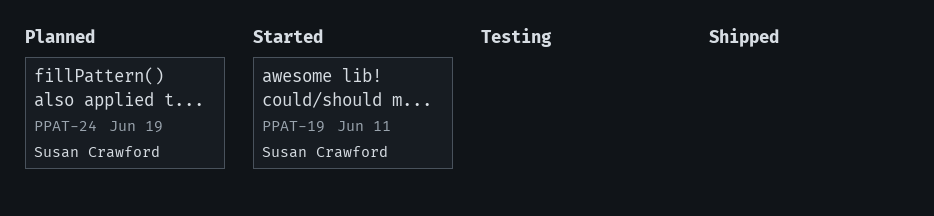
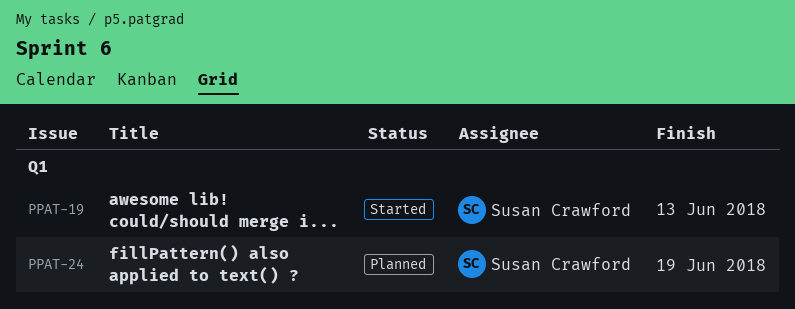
PPAT-19, due: Jun 11 -> Jun 13

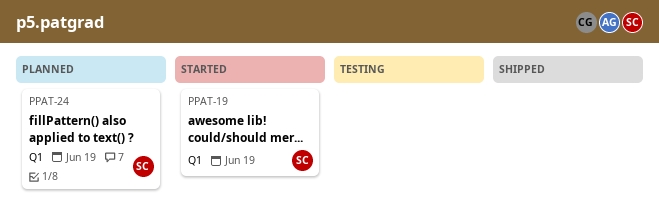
PPAT-19, due: Jun 13 -> Jun 19

